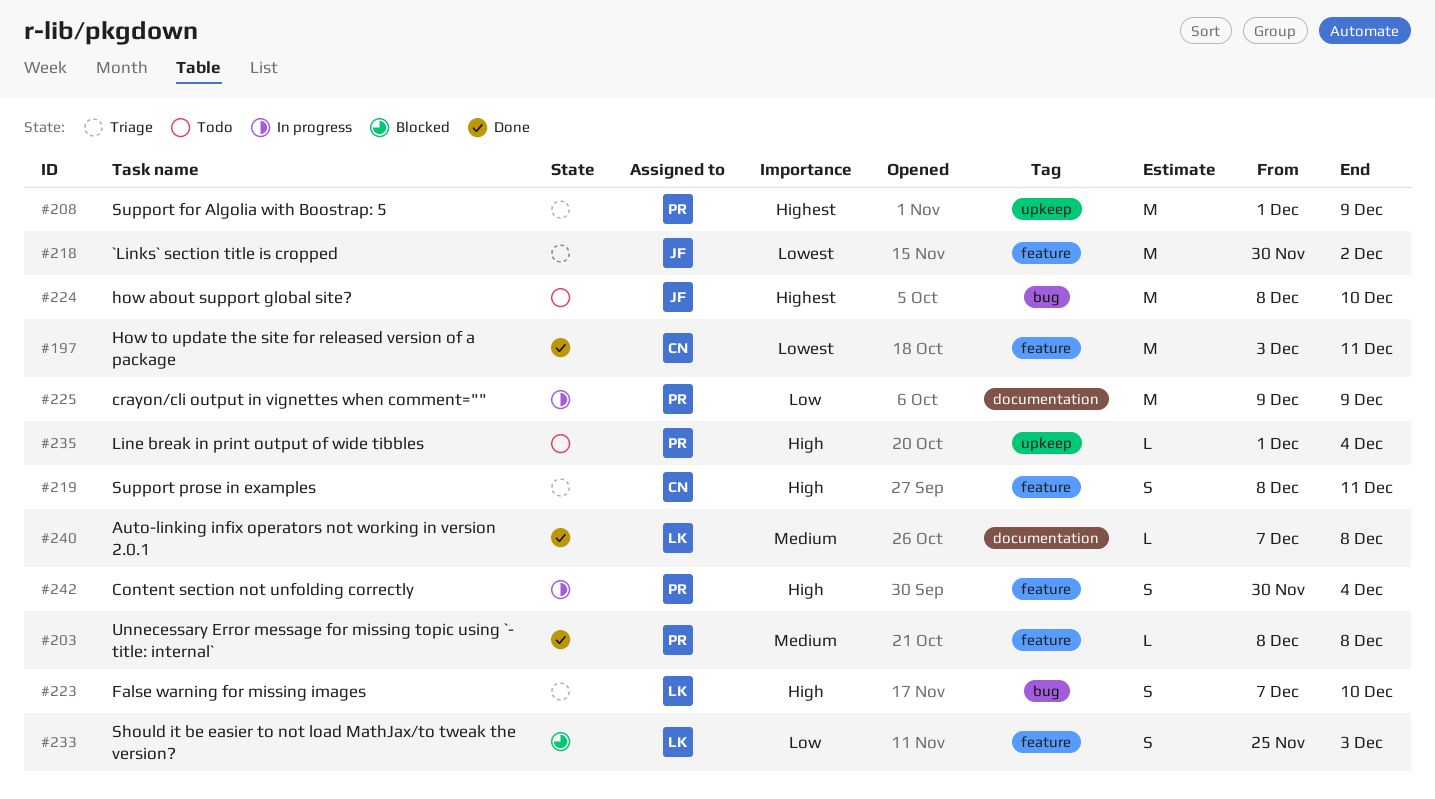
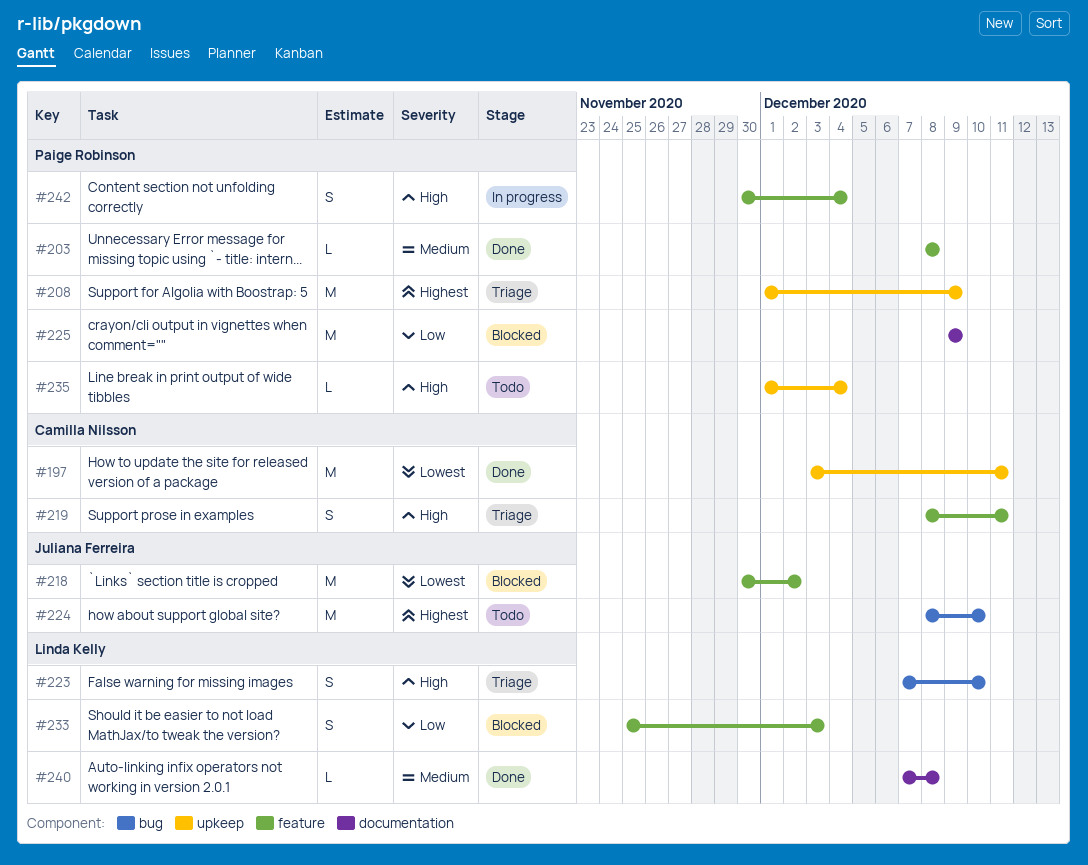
#197, label: feature -> upkeep
#218, status: Triage -> Blocked
#225, status: In progress -> Blocked

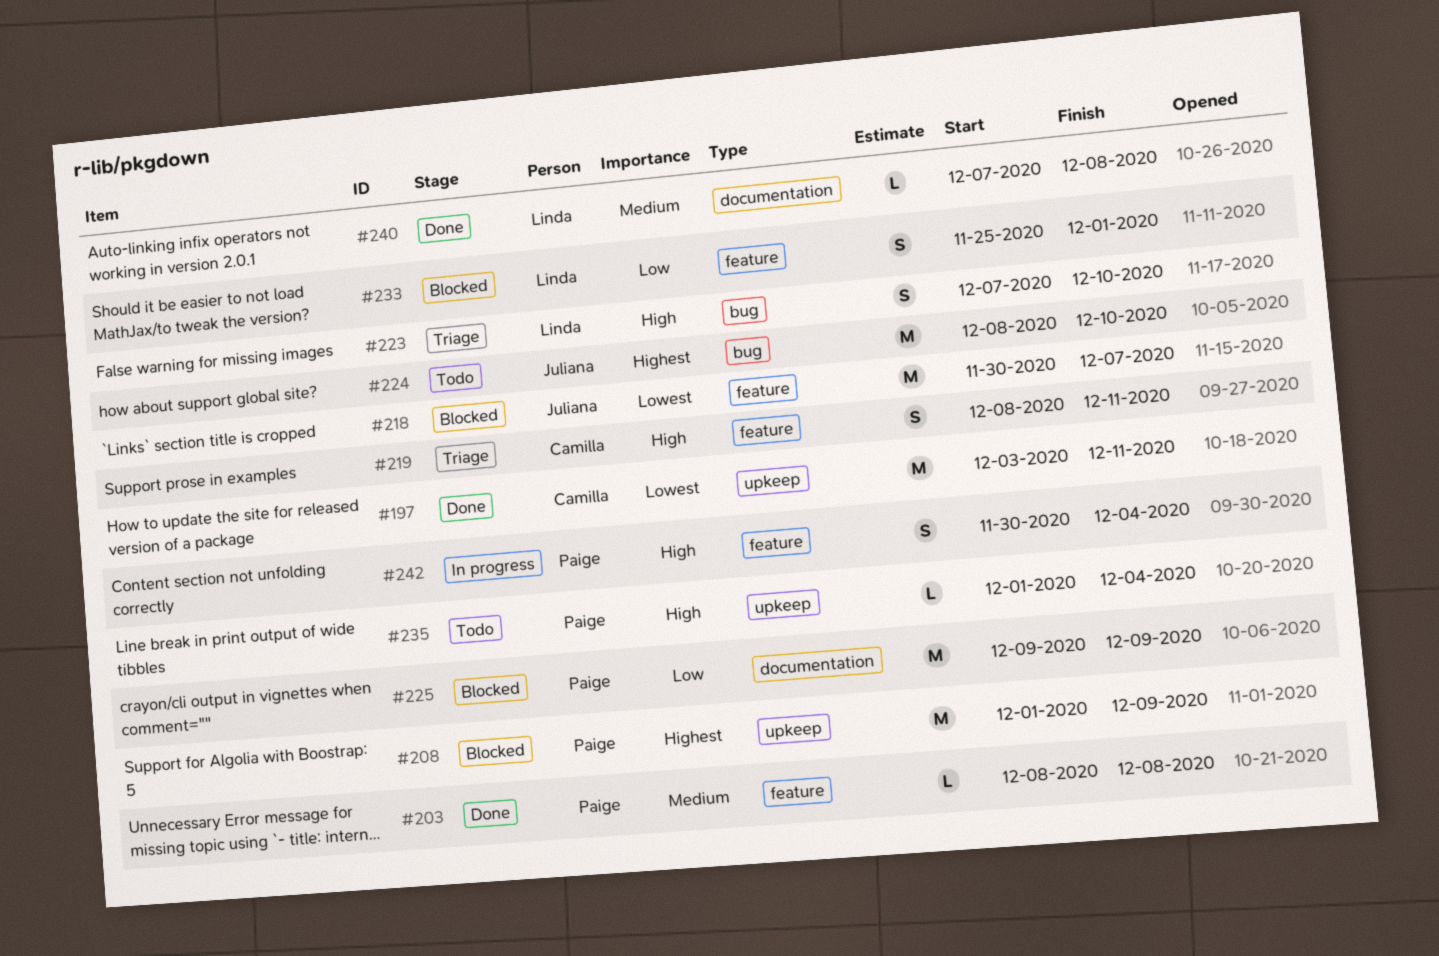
#208, status: Triage -> Blocked
#218, due: Dec 2 -> Dec 7
#233, due: Dec 3 -> Dec 1

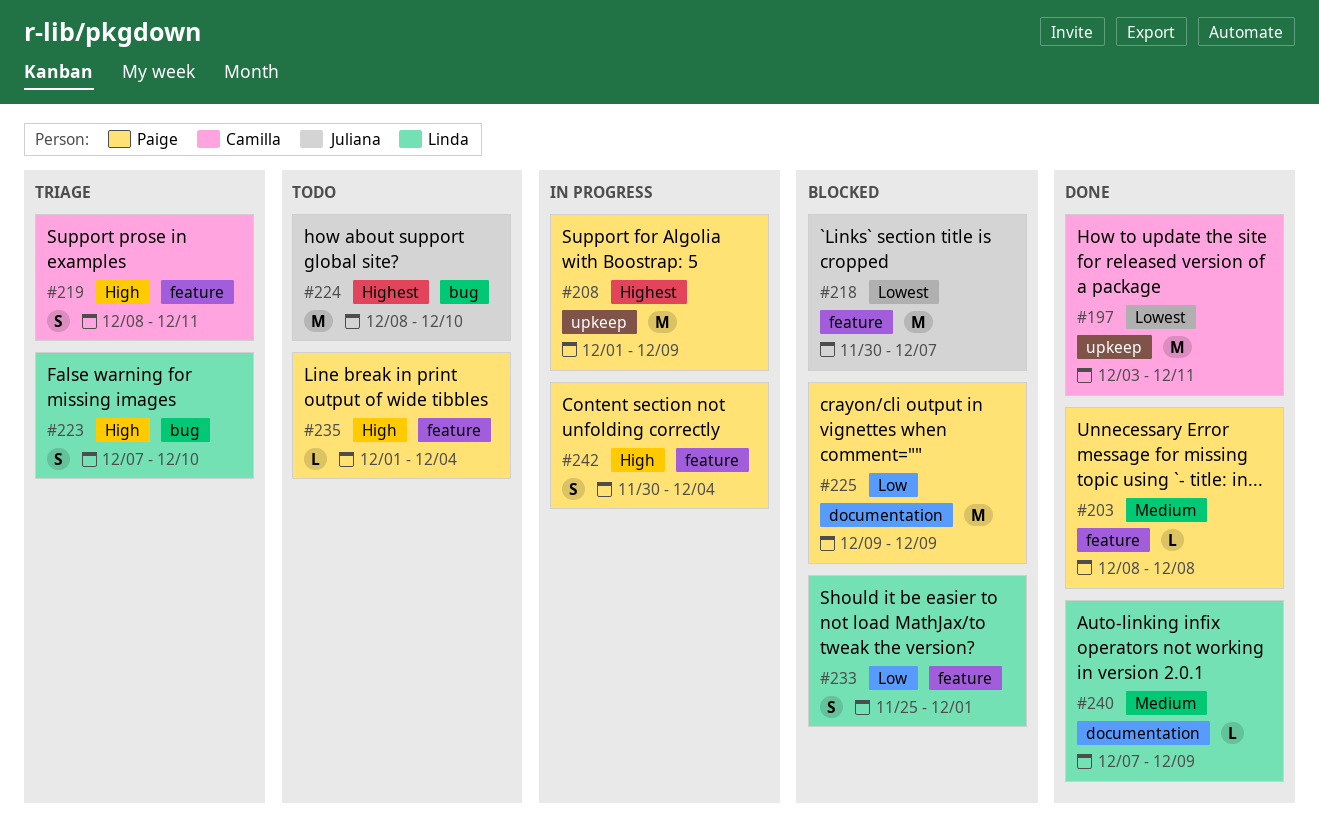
#208, status: Blocked -> In progress
#235, label: upkeep -> feature
#240, due: Dec 8 -> Dec 9

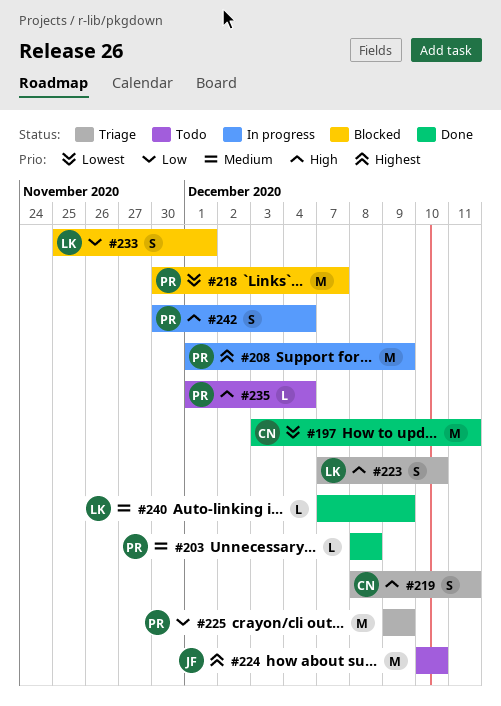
#218, owner: Juliana -> Paige
#224, start: Dec 8 -> Dec 10
#225, status: Blocked -> Triage

